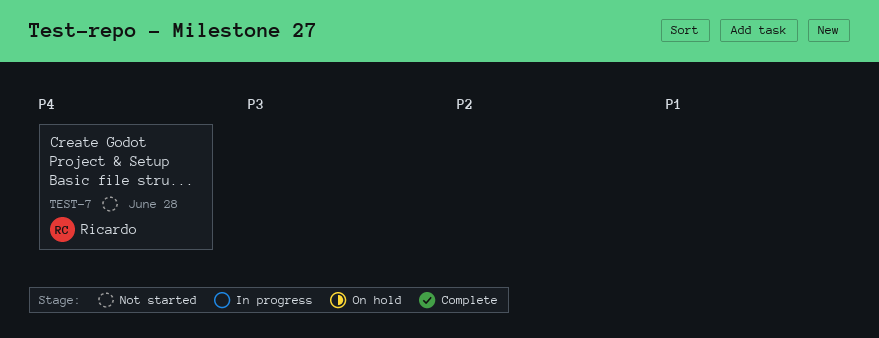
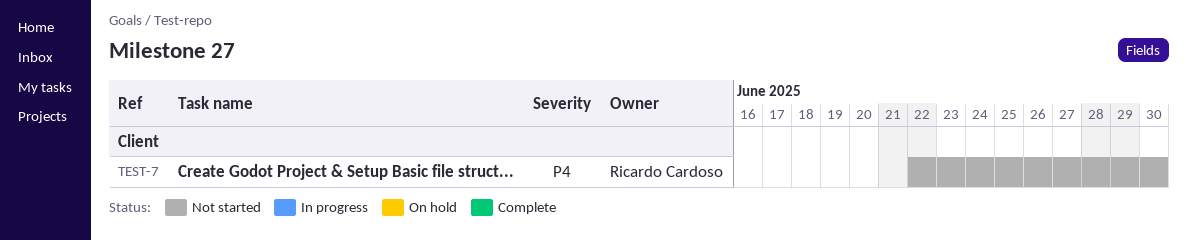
TEST-7, due: Jun 28 -> Jun 30

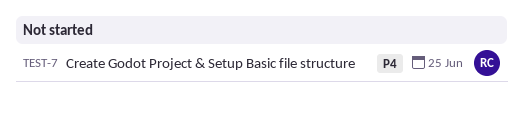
TEST-7, due: Jun 30 -> Jun 25

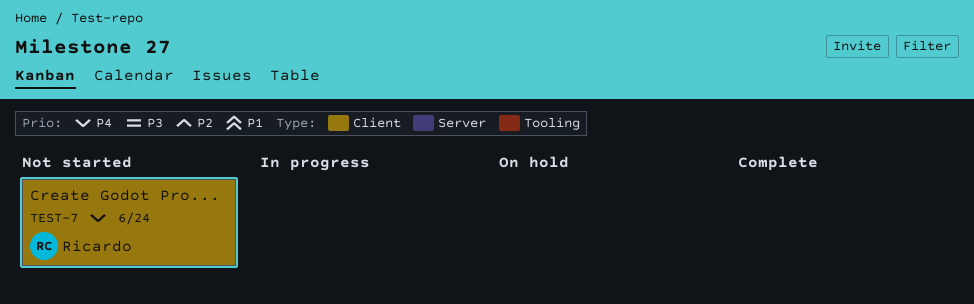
TEST-7, due: Jun 25 -> Jun 24

